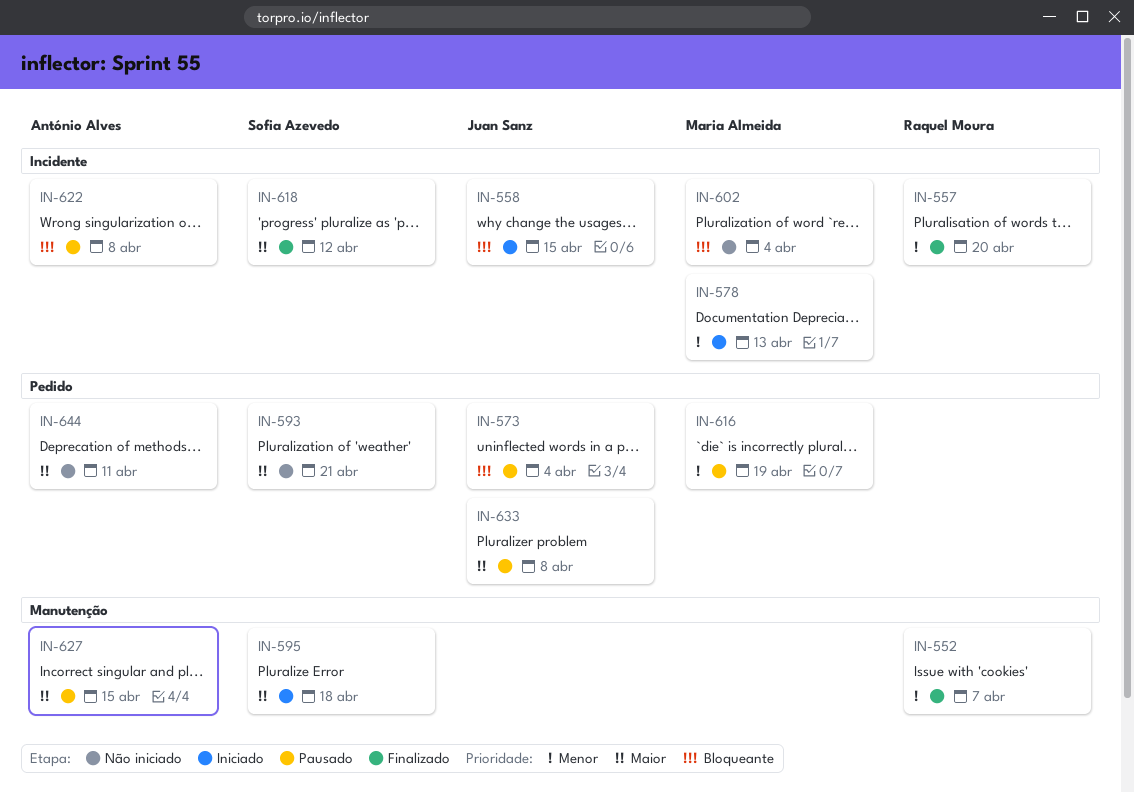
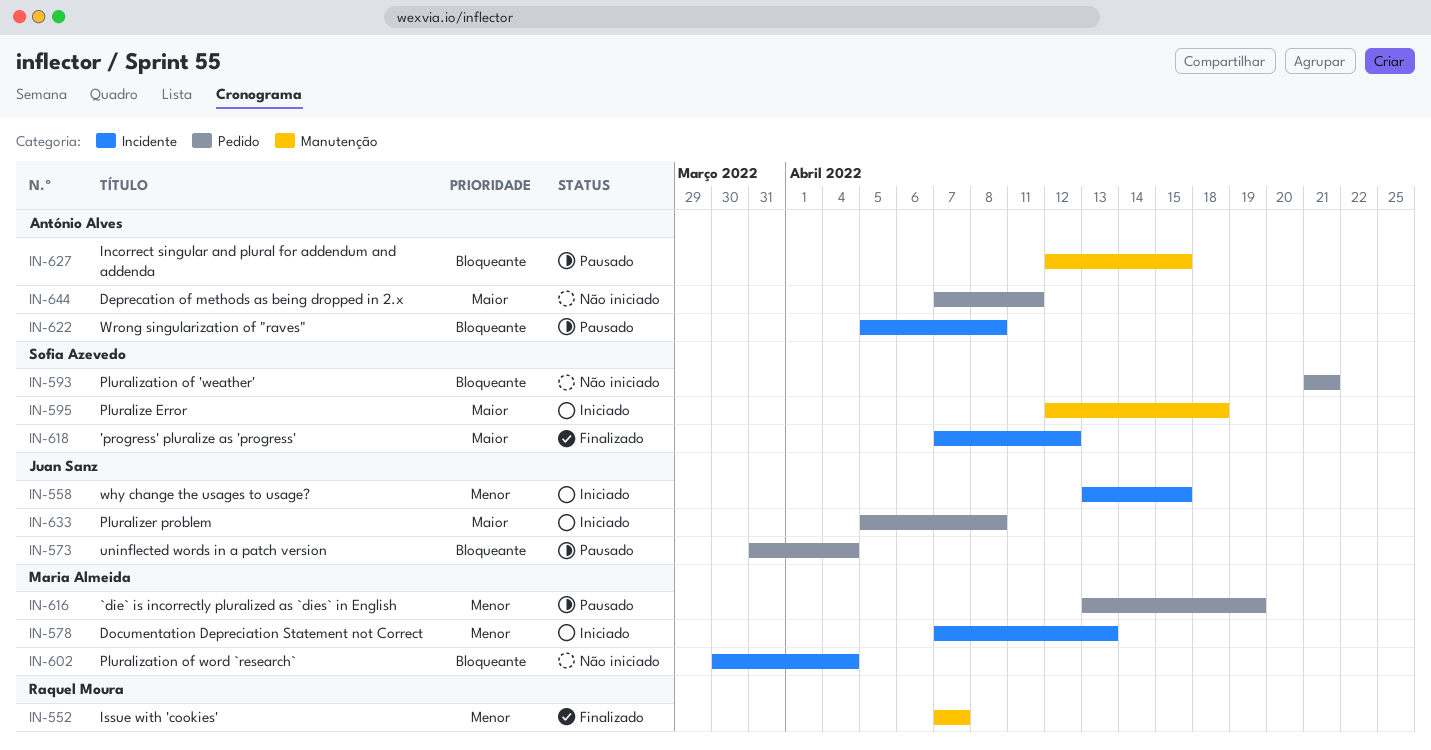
IN-557: present -> none
IN-558, priority: Bloqueante -> Menor
IN-593, priority: Maior -> Bloqueante
IN-627, priority: Maior -> Bloqueante
IN-633, status: Pausado -> Iniciado

